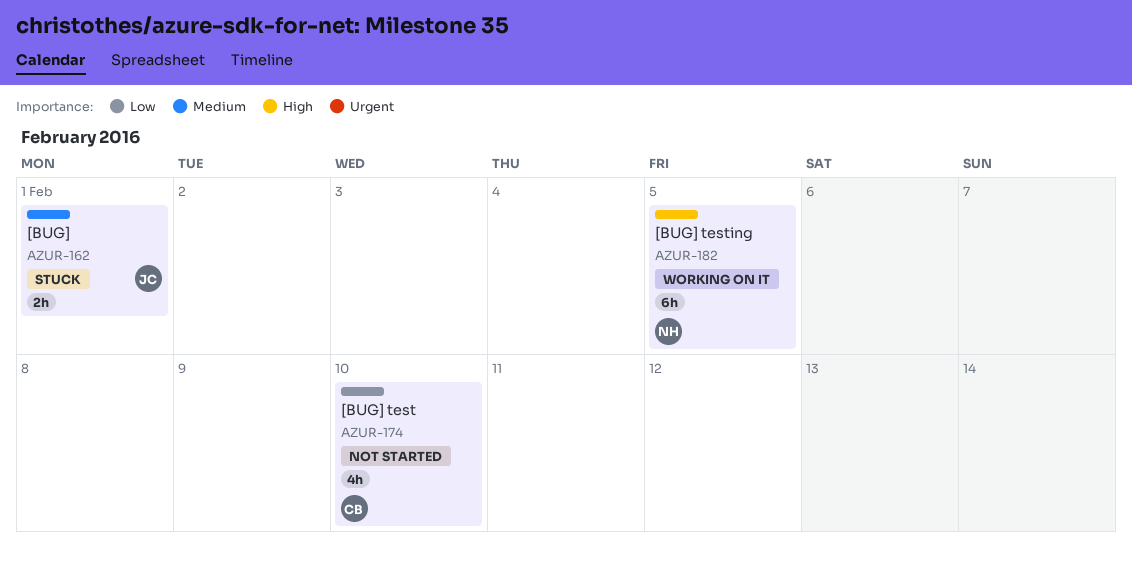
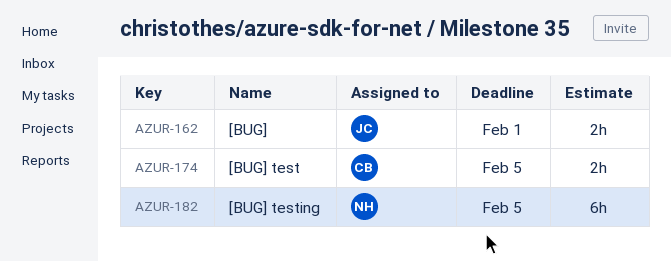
AZUR-174, estimate: 4h -> 2h
AZUR-174, due: Feb 10 -> Feb 5

